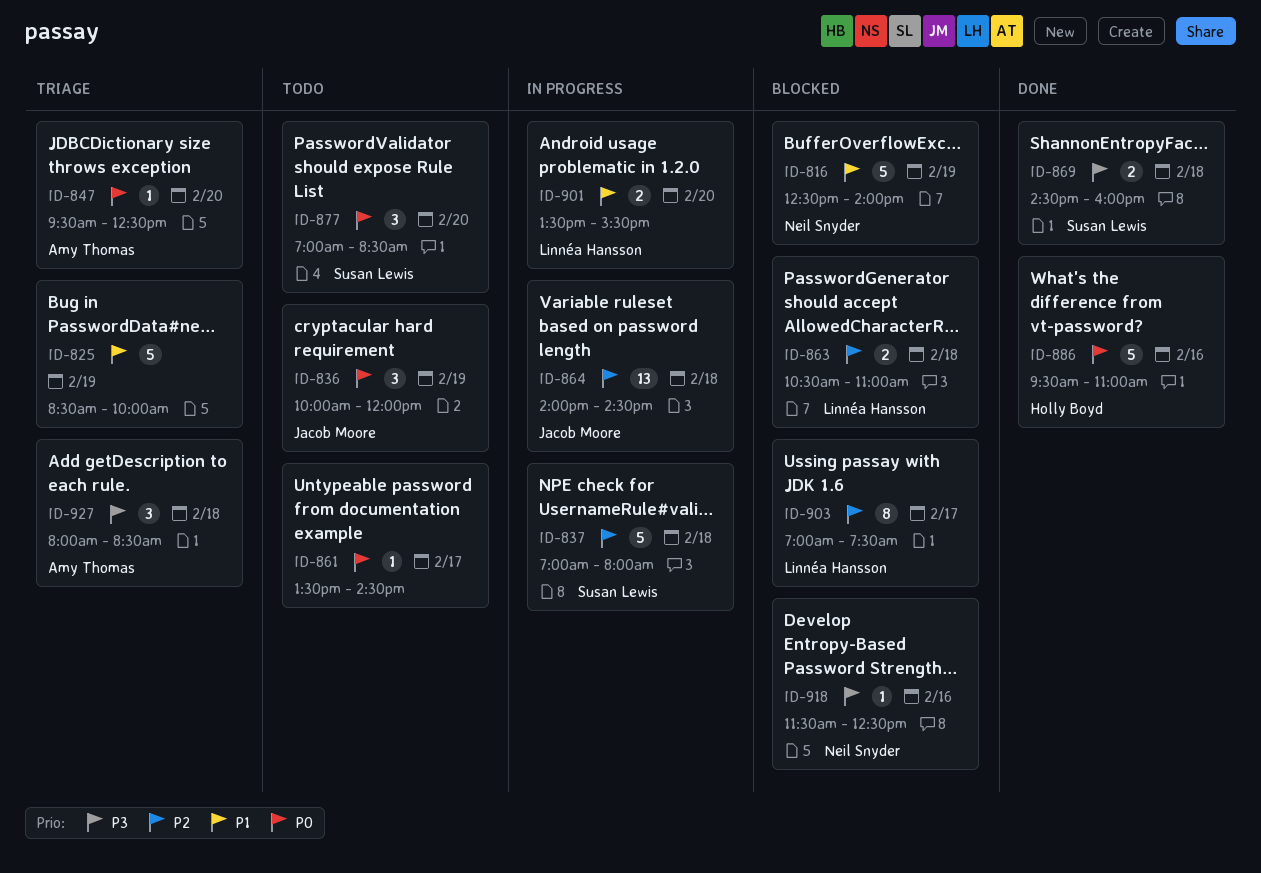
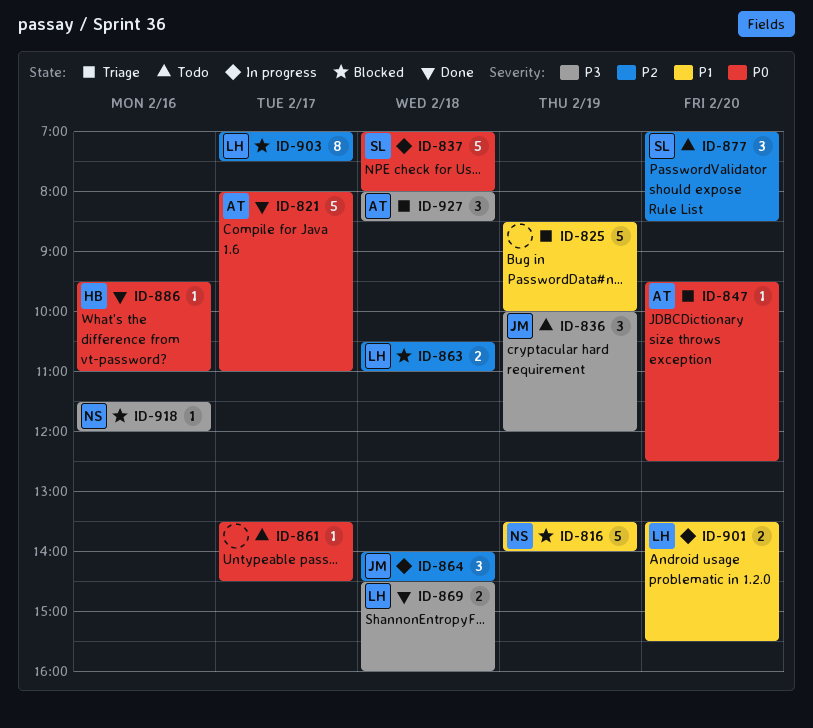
ID-816, begins: 12:30 -> 13:30
ID-821: none -> present
ID-836, priority: P0 -> P3
ID-837, priority: P2 -> P0
ID-864, estimate: 13 -> 3
ID-869, owner: Susan Lewis -> Linnéa Hansson
ID-877, priority: P0 -> P2
ID-886, estimate: 5 -> 1
ID-918, ends: 12:30 -> 12:00

